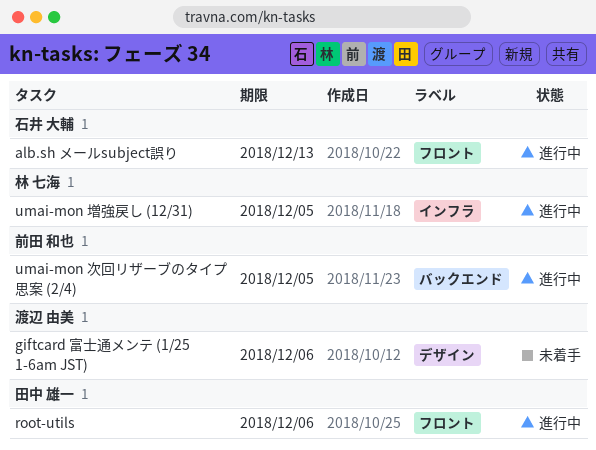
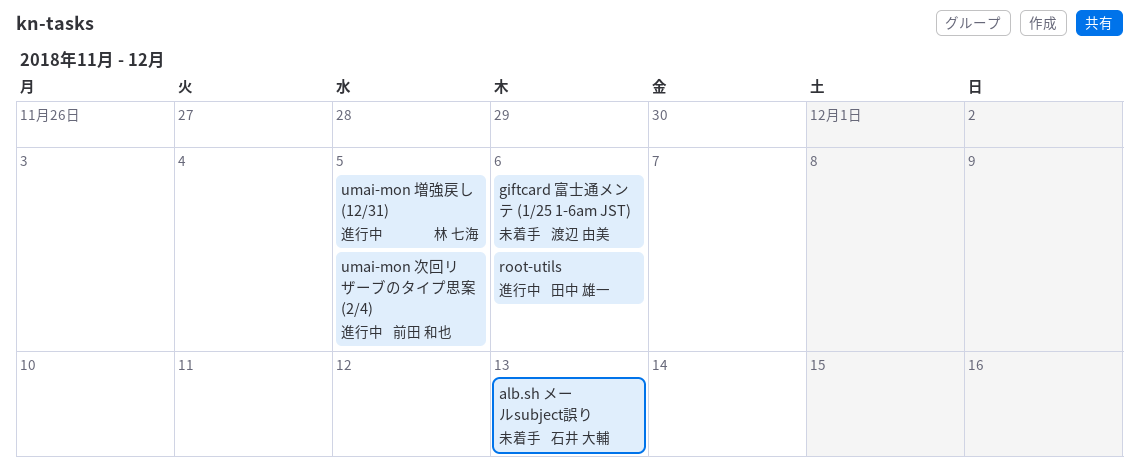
alb.sh メールsubject誤り, status: 進行中 -> 未着手

